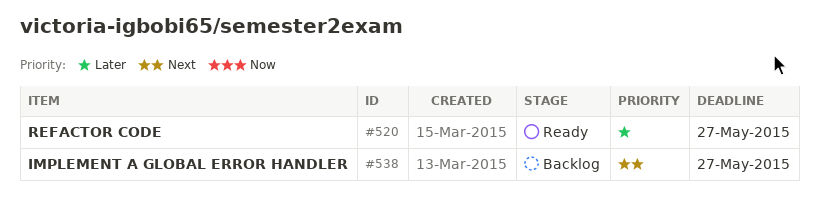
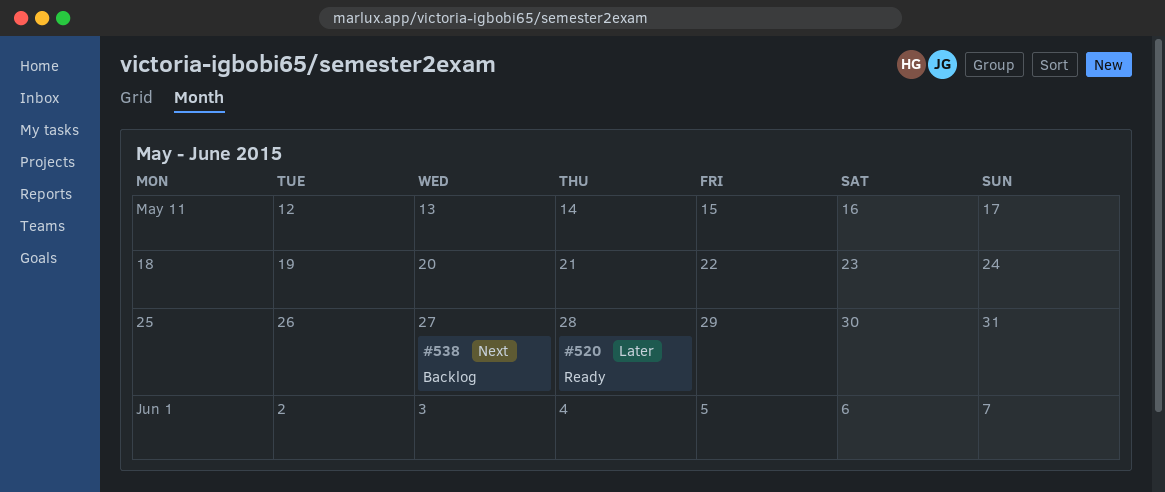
#520, due: May 27 -> May 28

